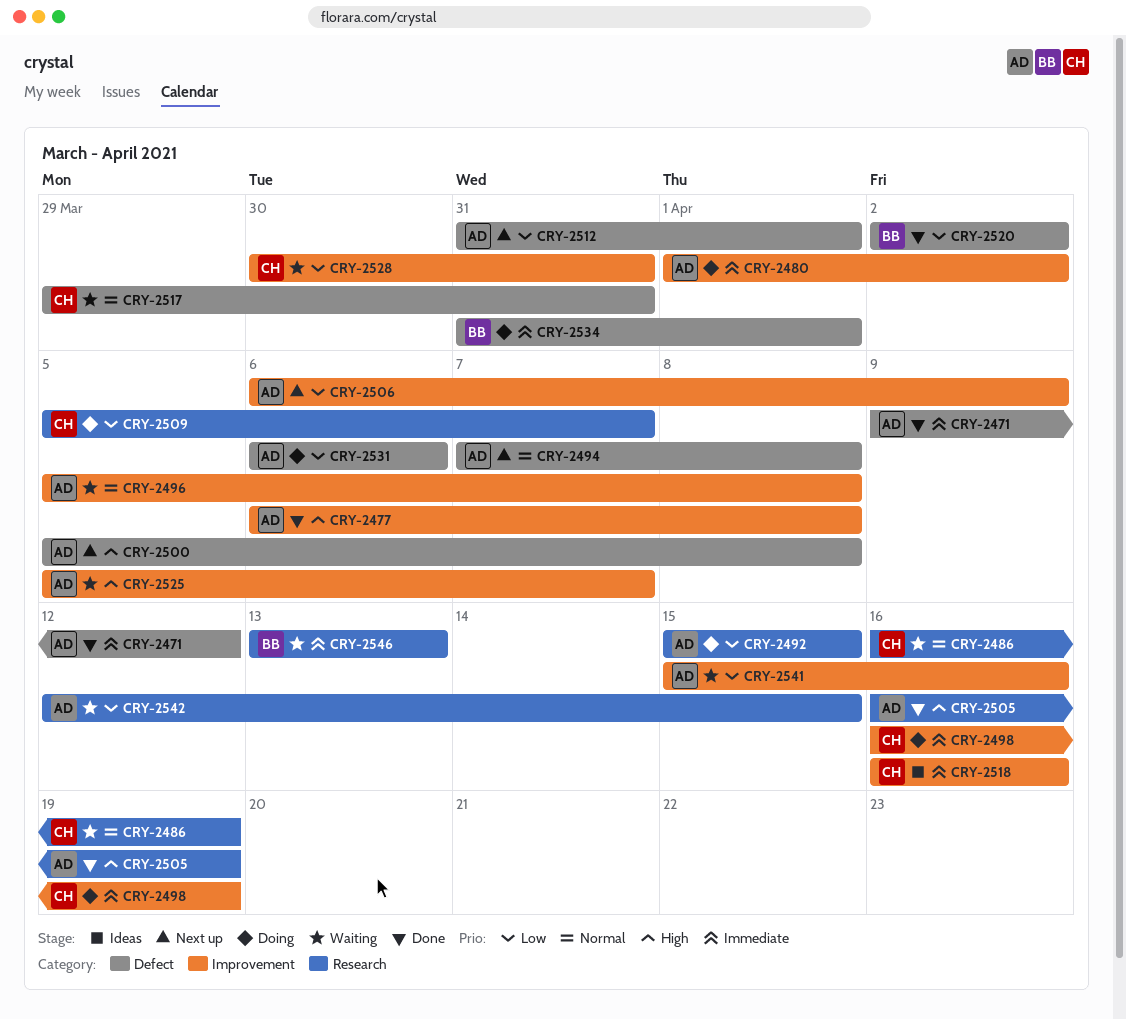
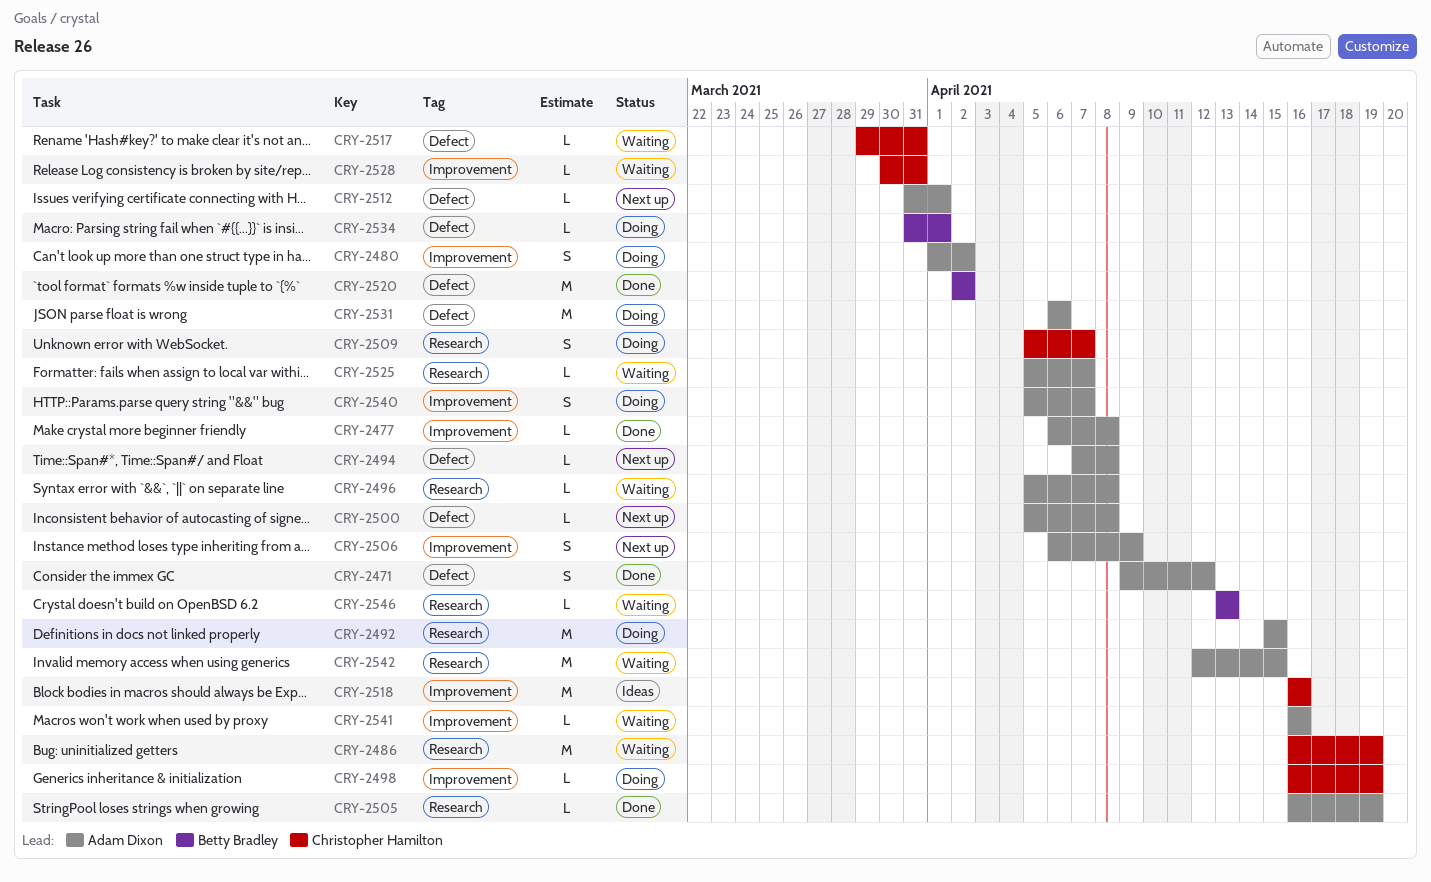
CRY-2496, label: Improvement -> Research
CRY-2525, label: Improvement -> Research
CRY-2540: none -> present
CRY-2541, start: Apr 15 -> Apr 16

